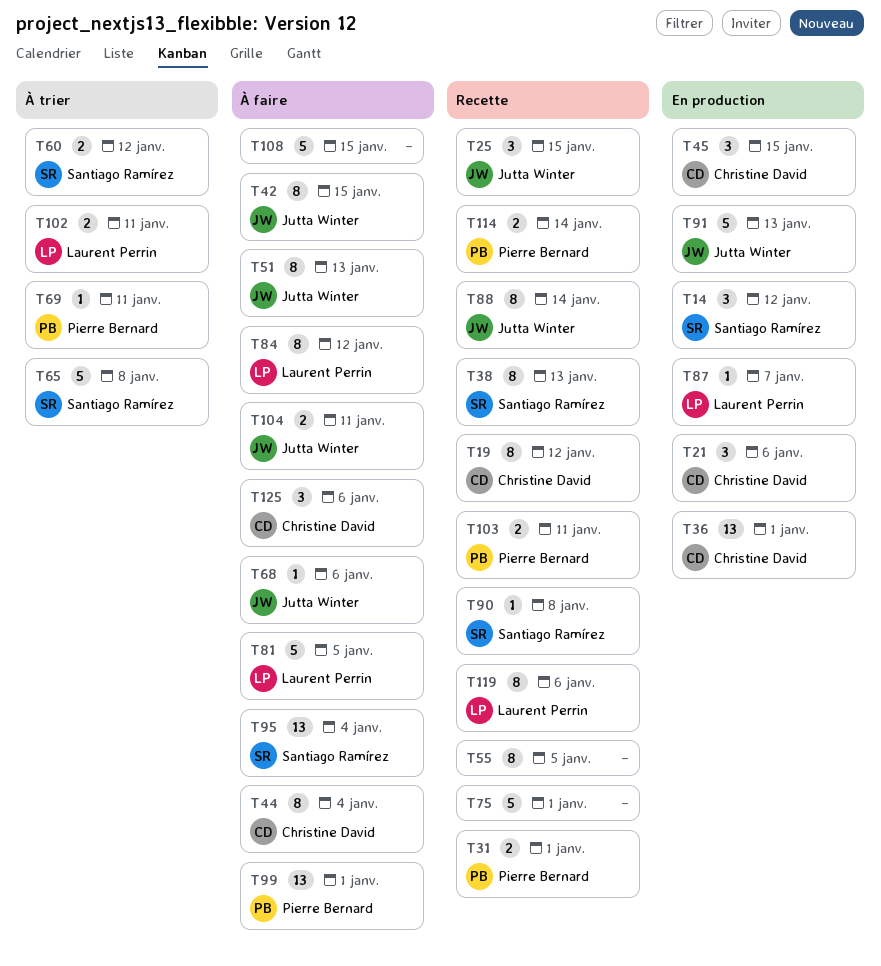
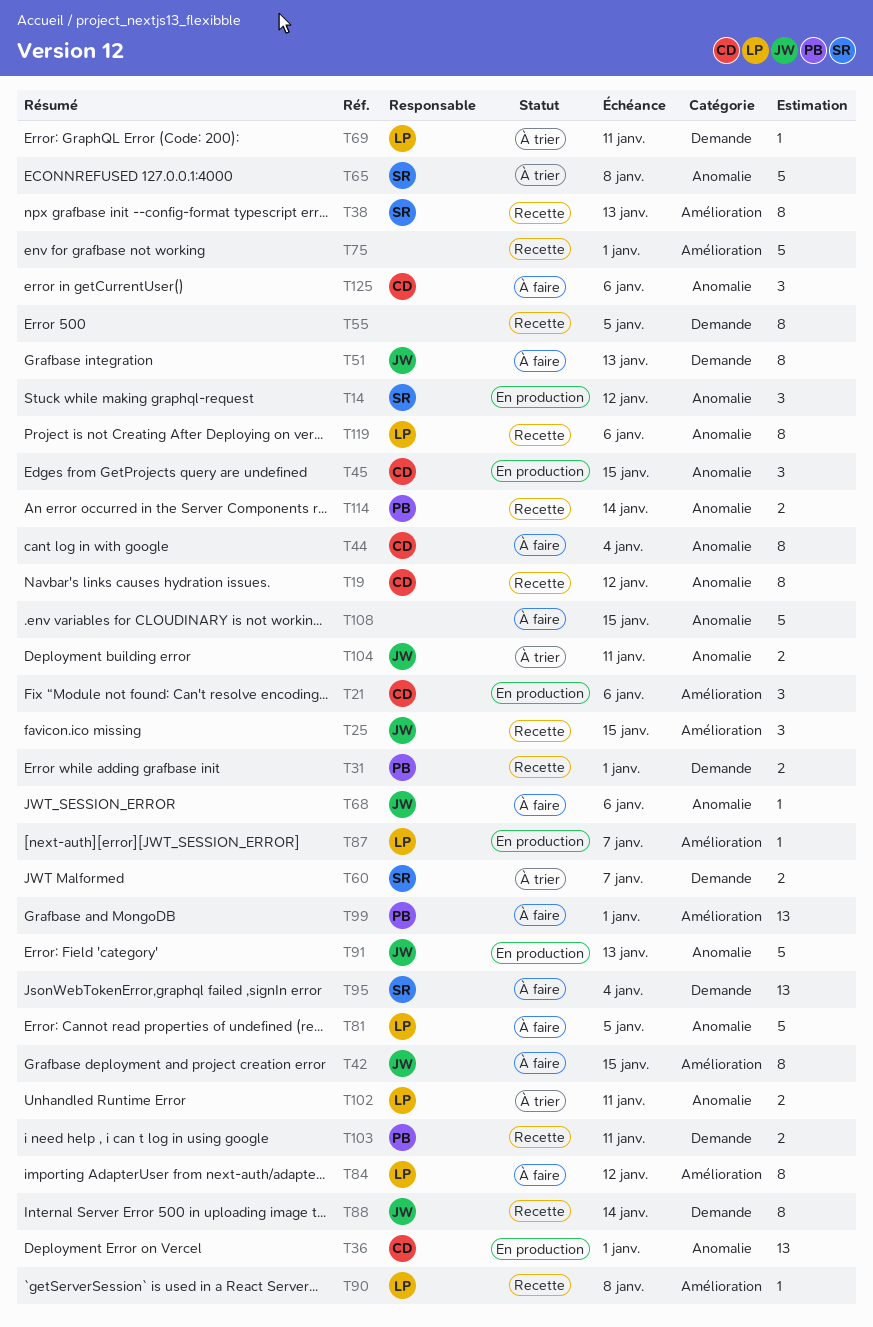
T60, due: Jan 12 -> Jan 7
T69, owner: Pierre Bernard -> Laurent Perrin
T90, owner: Santiago Ramírez -> Laurent Perrin
T104, status: À faire -> À trier

